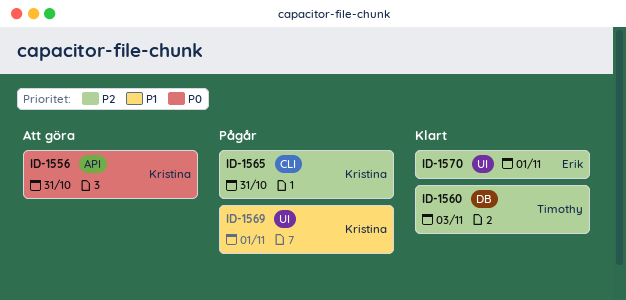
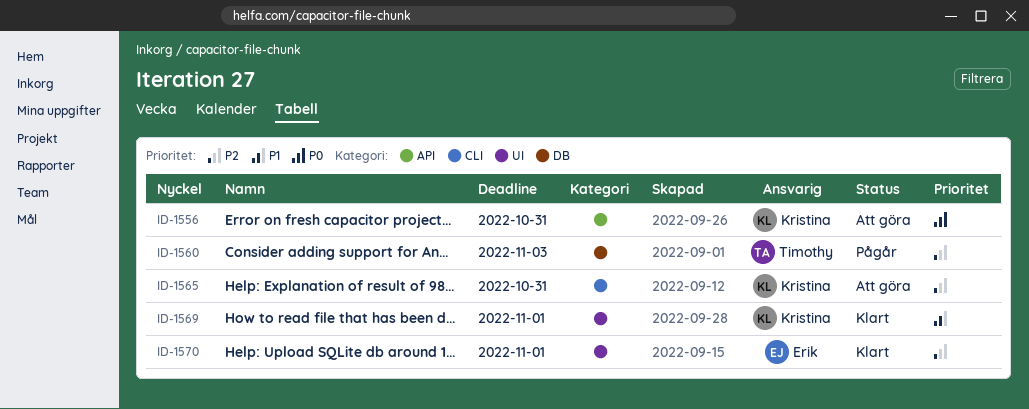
ID-1560, status: Klart -> Pågår
ID-1565, status: Pågår -> Att göra
ID-1569, status: Pågår -> Klart

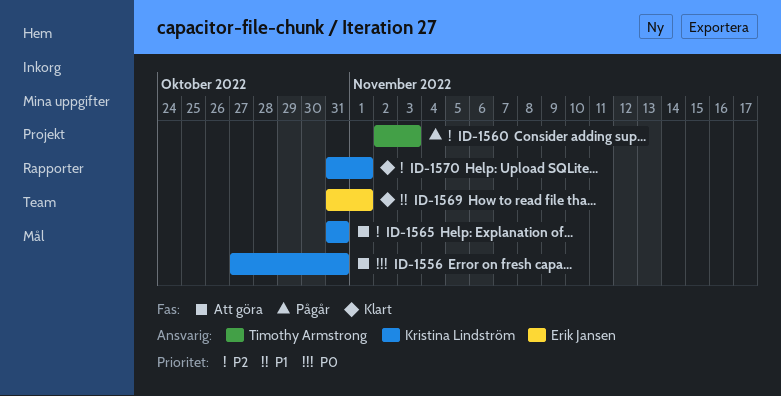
ID-1569, owner: Kristina Lindström -> Erik Jansen
ID-1570, owner: Erik Jansen -> Kristina Lindström

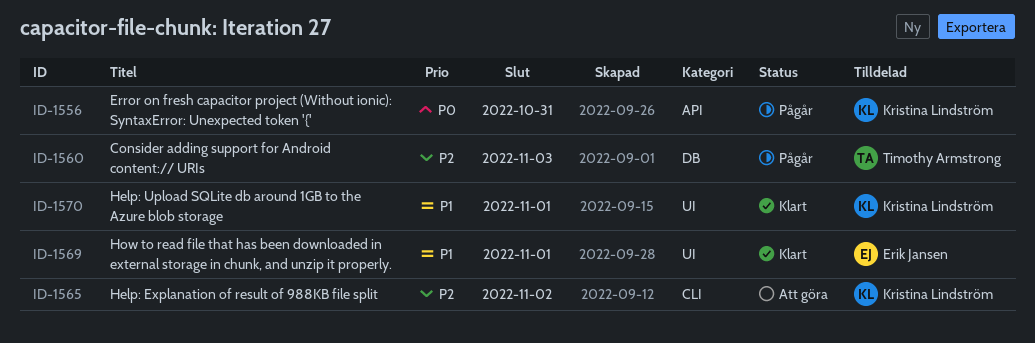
ID-1556, status: Att göra -> Pågår
ID-1565, due: Oct 31 -> Nov 2
ID-1570, priority: P2 -> P1

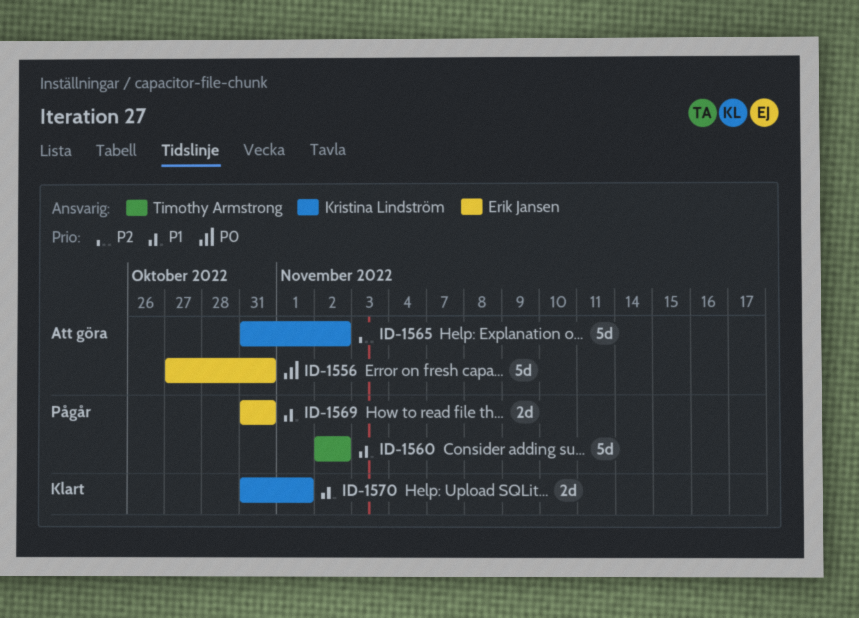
ID-1556, status: Pågår -> Att göra
ID-1556, owner: Kristina Lindström -> Erik Jansen
ID-1560, priority: P2 -> P1
ID-1560, due: Nov 3 -> Nov 2
ID-1569, status: Klart -> Pågår
ID-1569, due: Nov 1 -> Oct 31

